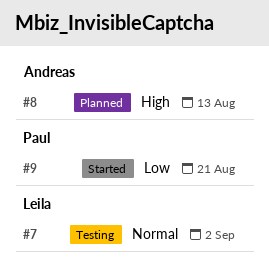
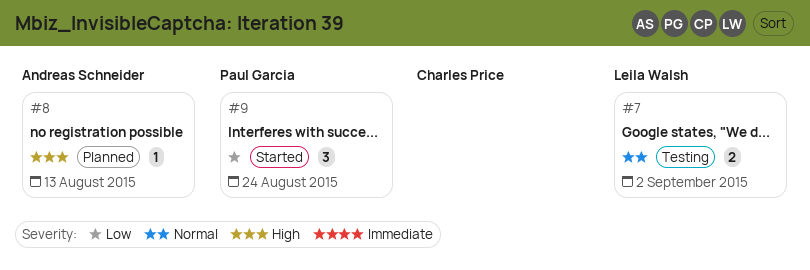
#9, due: Aug 21 -> Aug 24

